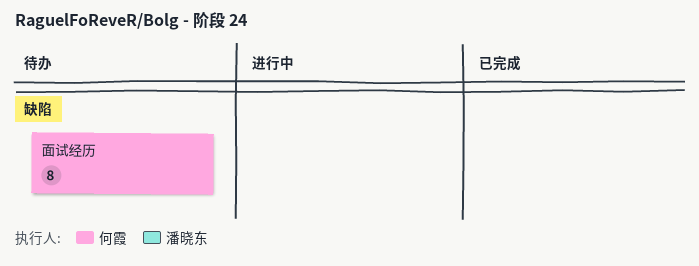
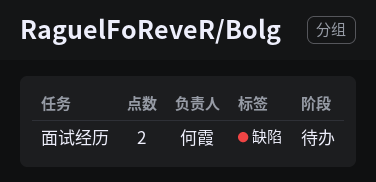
面试经历, estimate: 8 -> 2

